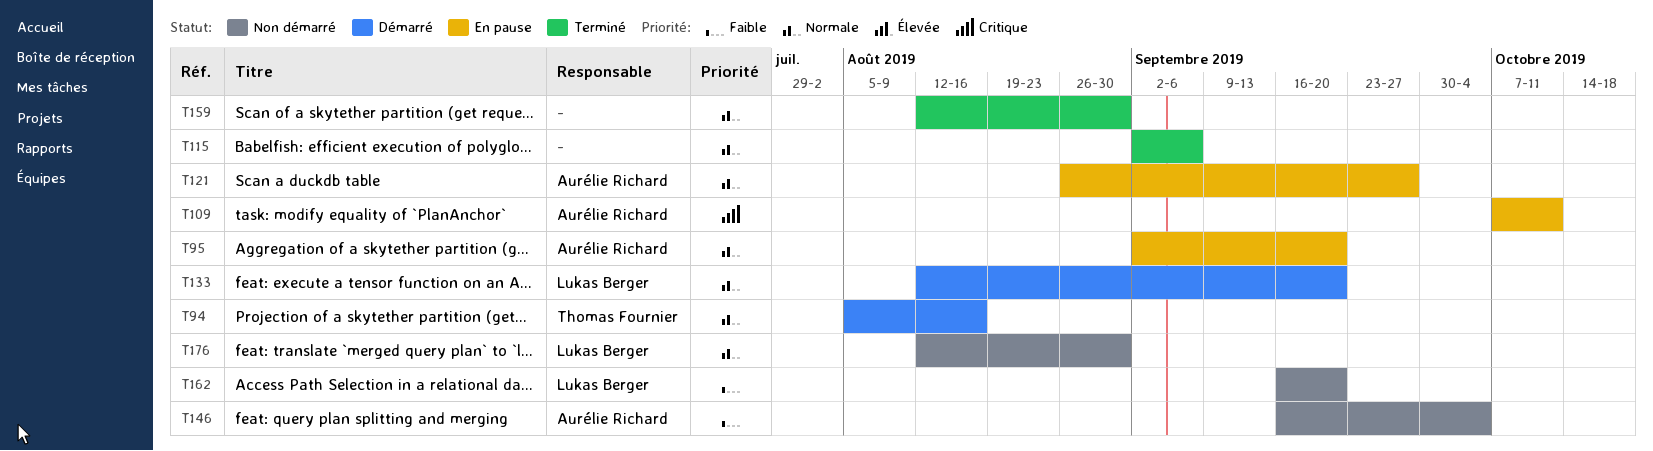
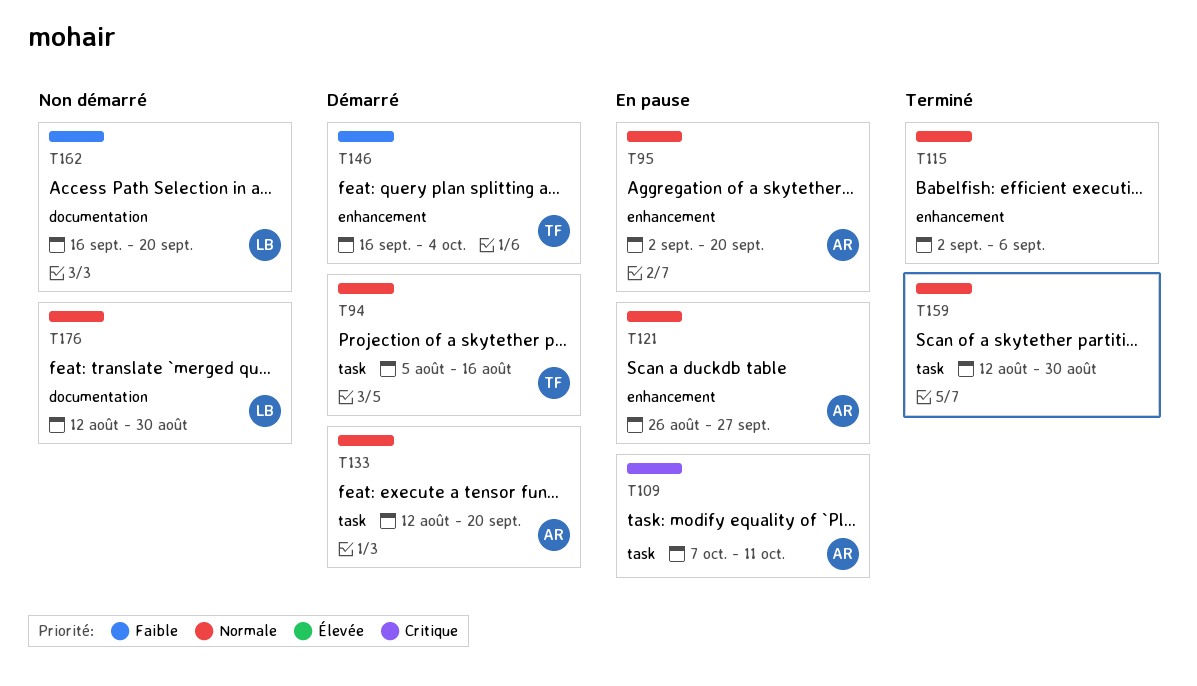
T133, owner: Lukas Berger -> Aurélie Richard
T146, status: Non démarré -> Démarré
T146, owner: Aurélie Richard -> Thomas Fournier

